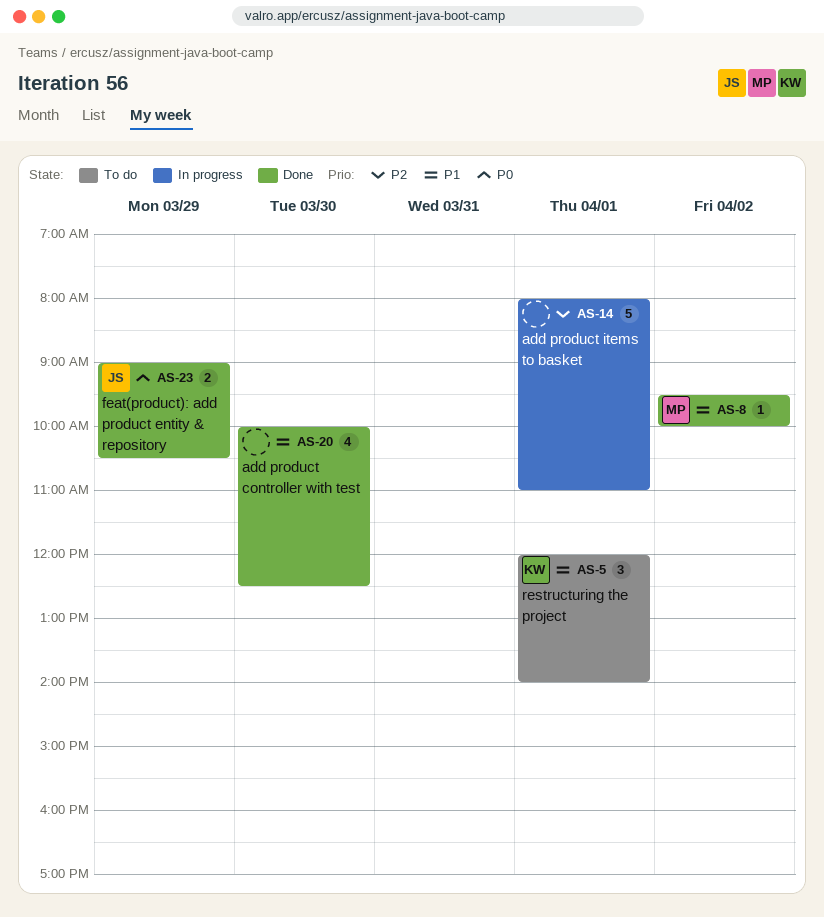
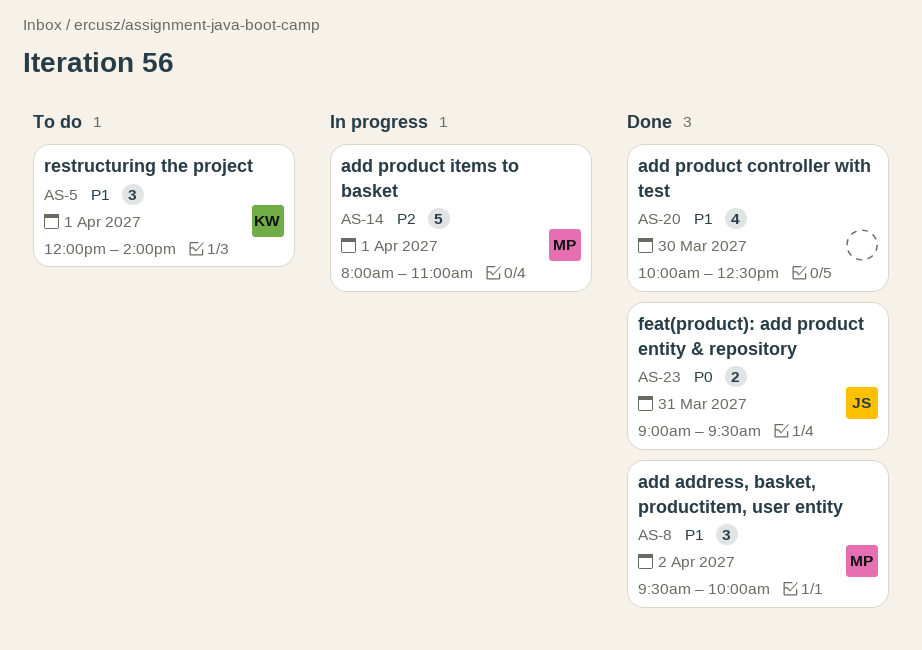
AS-8, estimate: 1 -> 3
AS-14, owner: none -> MP
AS-23, day: Mar 29 -> Mar 31
AS-23, ends: 10:30 -> 09:30

